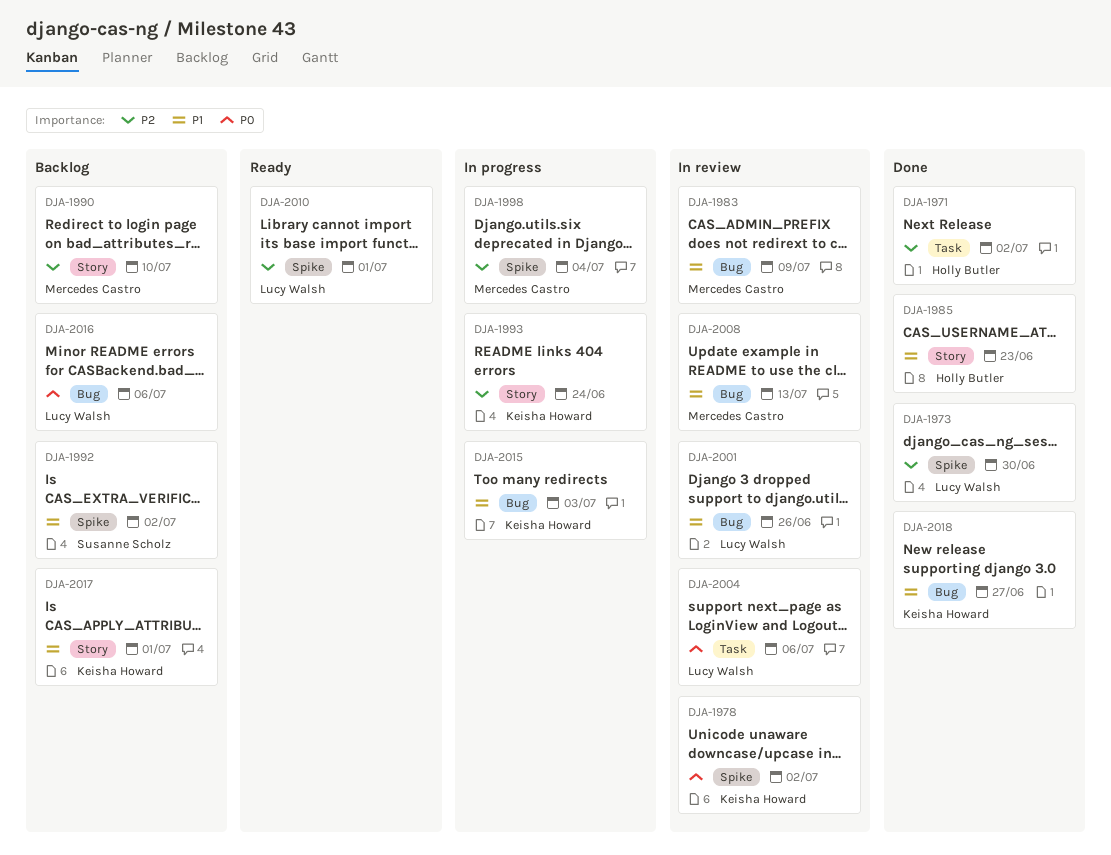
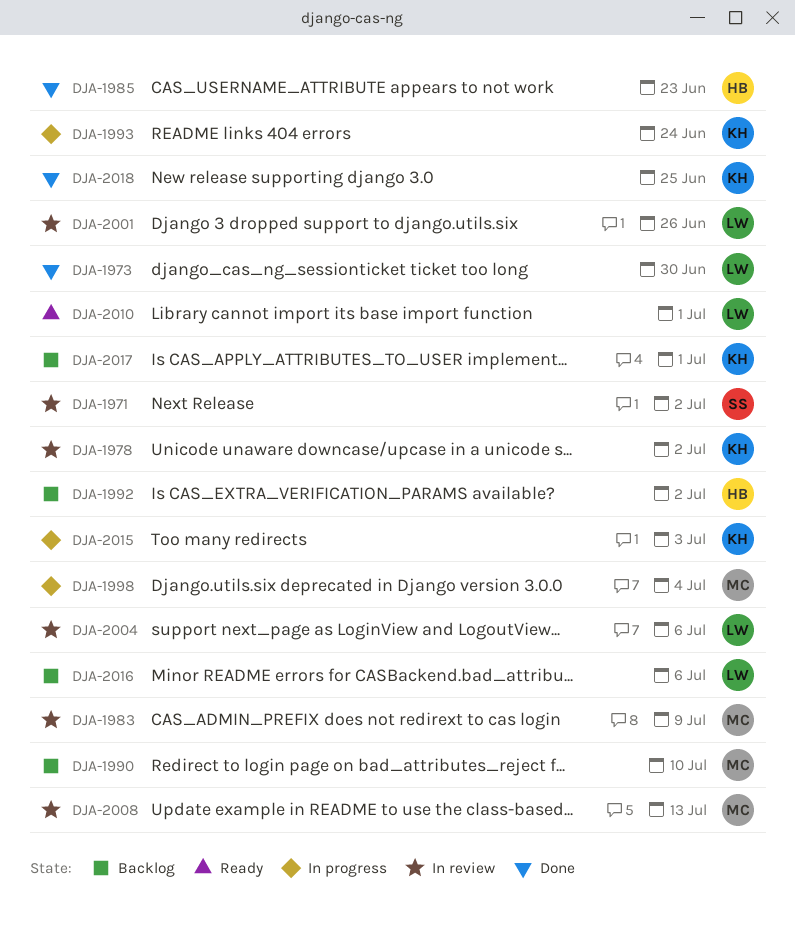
DJA-1971, status: Done -> In review
DJA-1971, owner: Holly Butler -> Susanne Scholz
DJA-1992, owner: Susanne Scholz -> Holly Butler
DJA-2018, due: Jun 27 -> Jun 25

